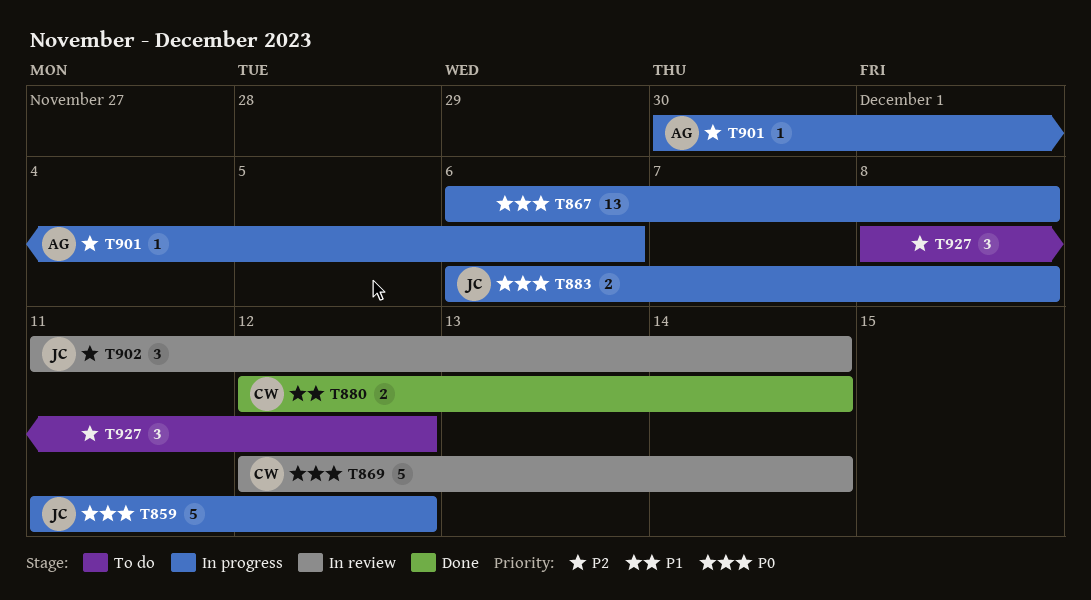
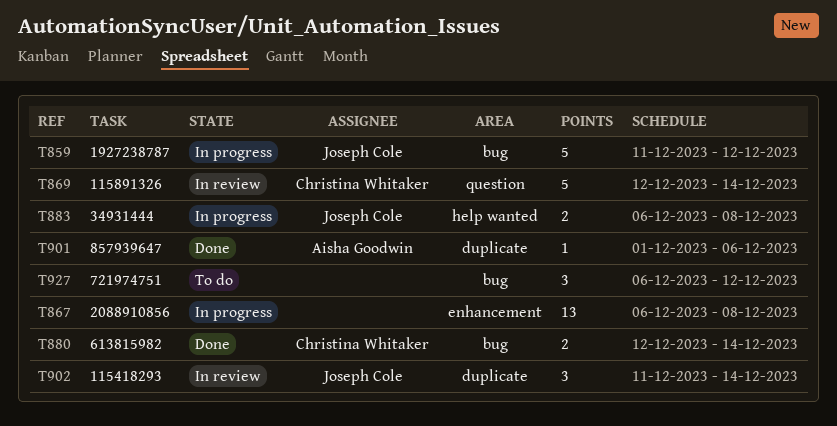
T901, status: In progress -> Done
T901, start: Nov 30 -> Dec 1
T927, start: Dec 8 -> Dec 6

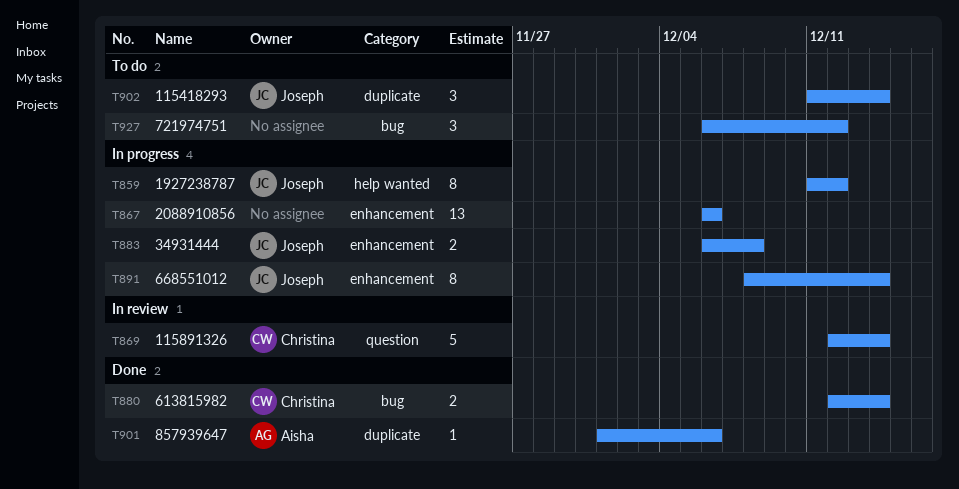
T859, label: bug -> help wanted
T859, estimate: 5 -> 8
T867, due: Dec 8 -> Dec 6
T883, label: help wanted -> enhancement
T891: none -> present
T902, status: In review -> To do

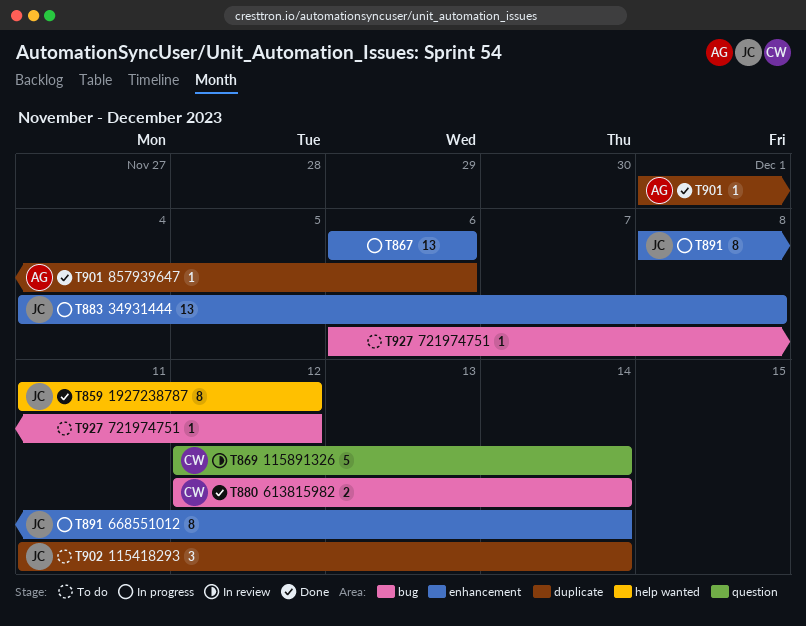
T859, status: In progress -> Done
T883, estimate: 2 -> 13
T883, start: Dec 6 -> Dec 4
T927, estimate: 3 -> 1

